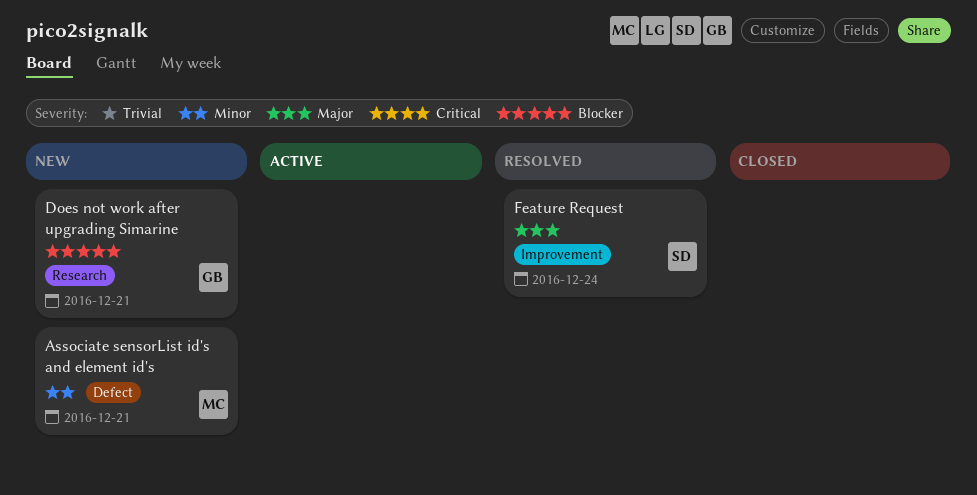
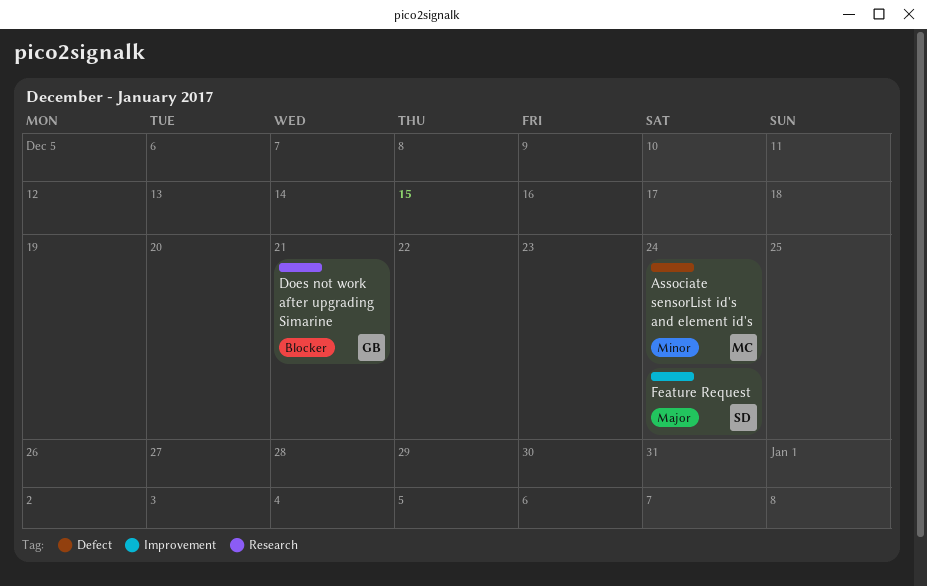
Associate sensorList id's and element id's, due: Dec 21 -> Dec 24

